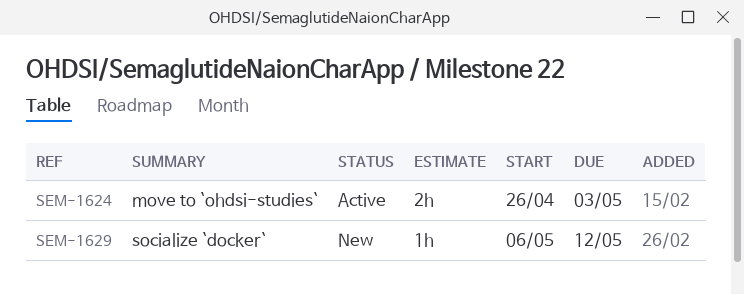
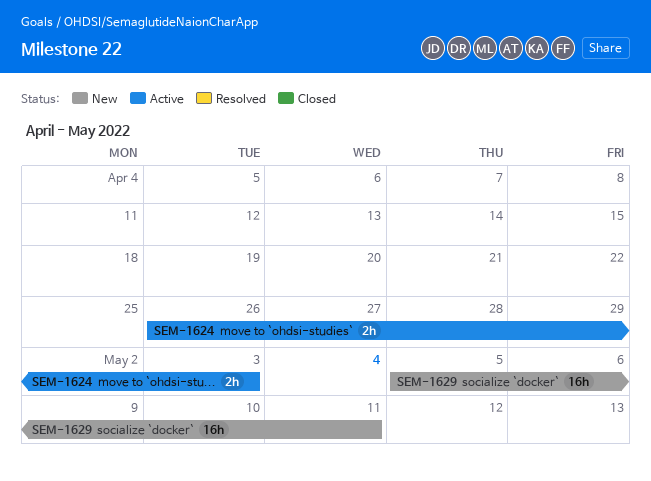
SEM-1629, estimate: 1h -> 16h
SEM-1629, start: May 6 -> May 5
SEM-1629, due: May 12 -> May 11

